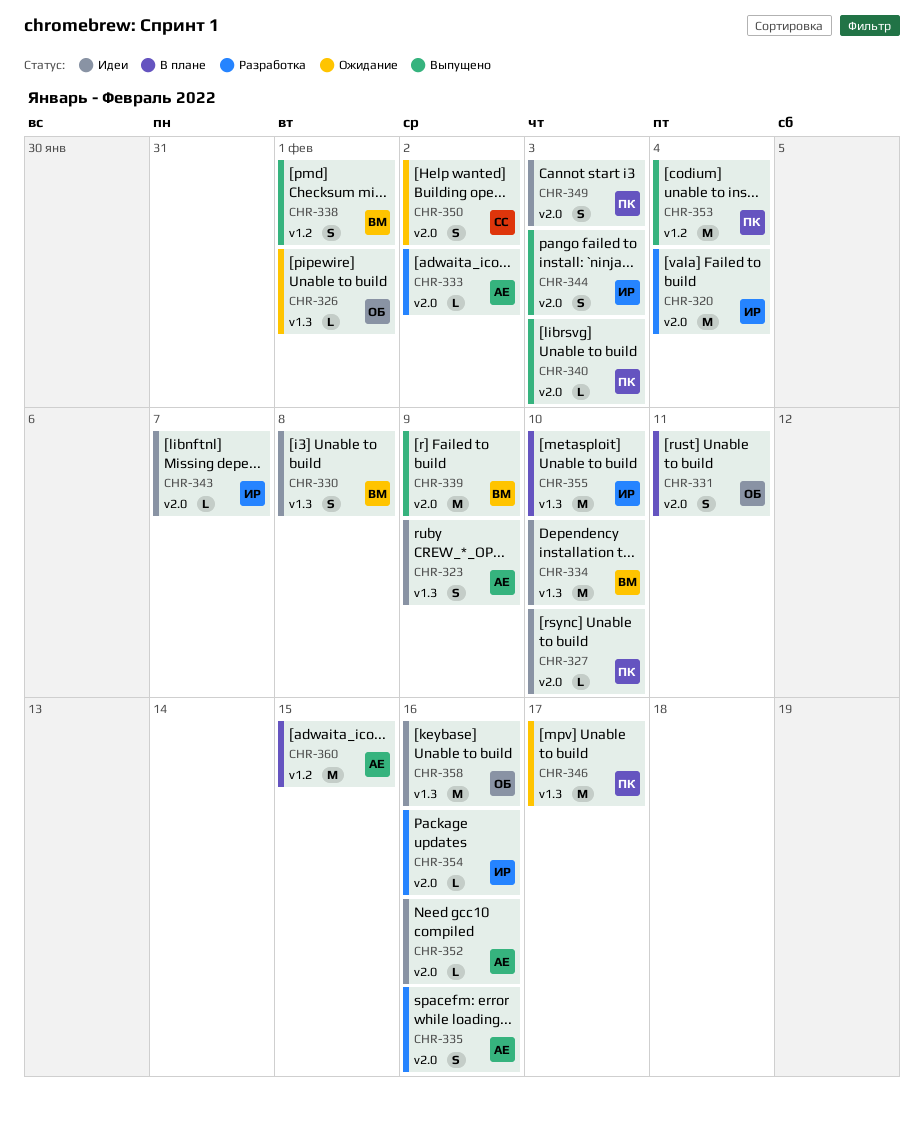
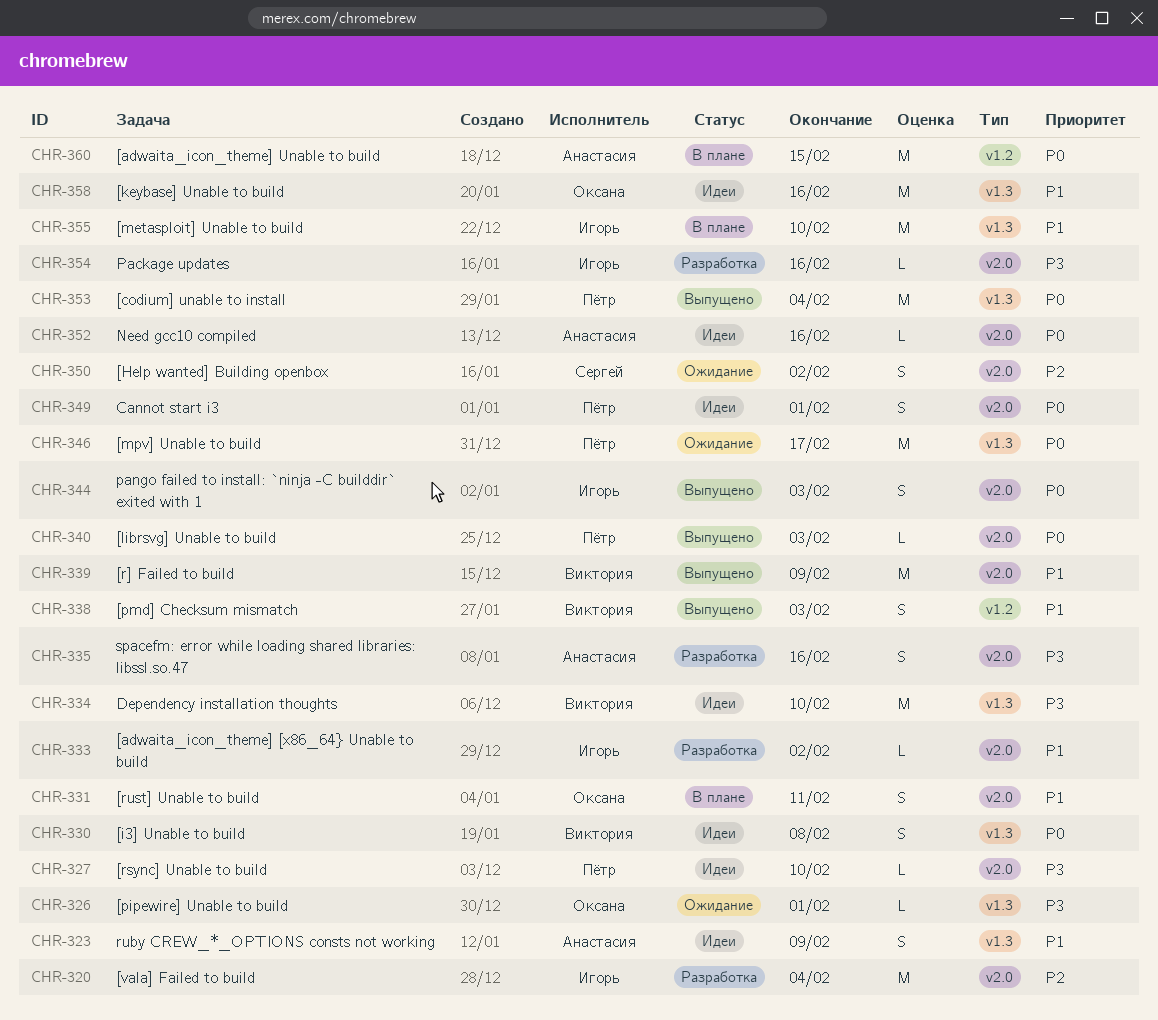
CHR-333, owner: Анастасия -> Игорь
CHR-338, due: Feb 1 -> Feb 3
CHR-343: present -> none
CHR-349, due: Feb 3 -> Feb 1
CHR-353, label: v1.2 -> v1.3

